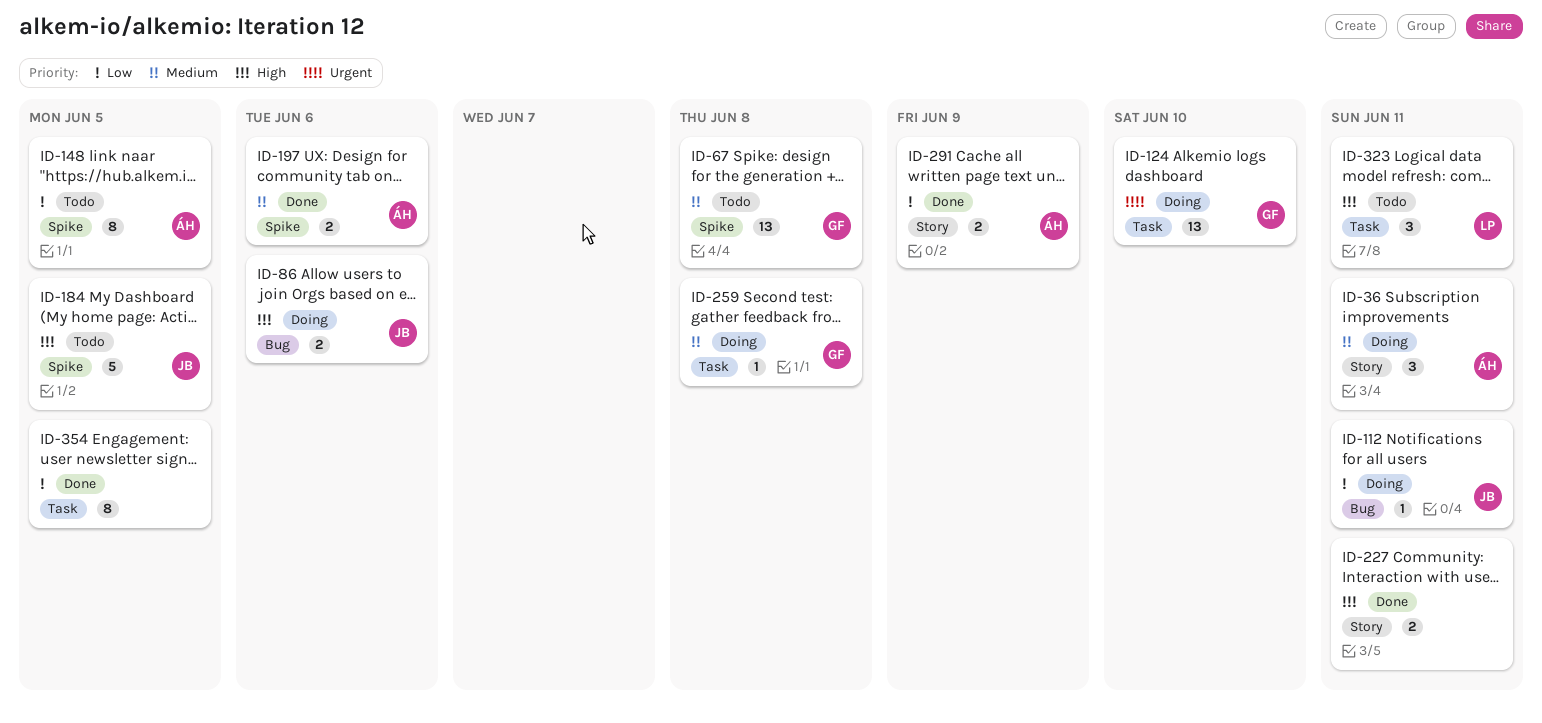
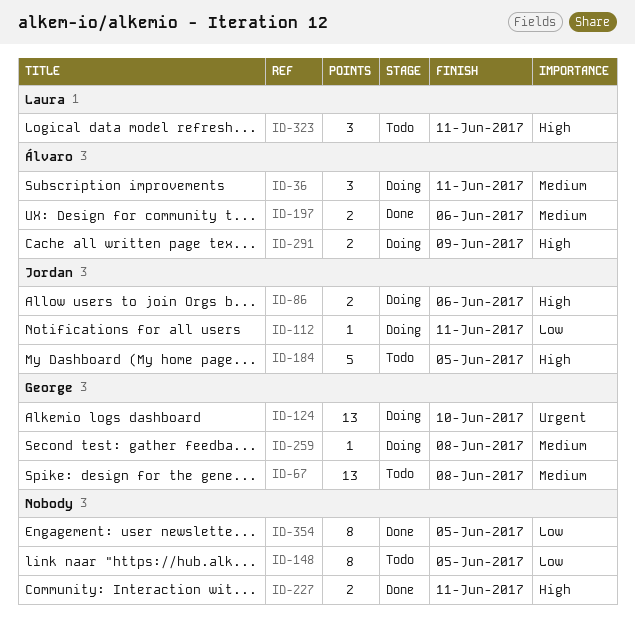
ID-148, owner: Álvaro -> none
ID-291, status: Done -> Doing
ID-291, priority: Low -> High

